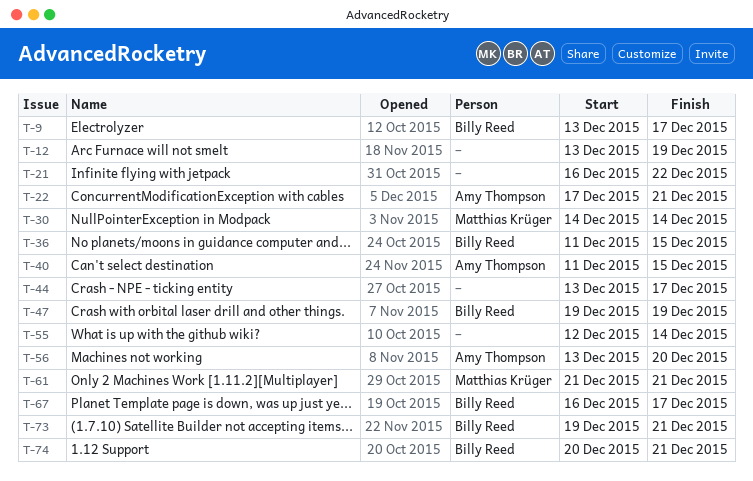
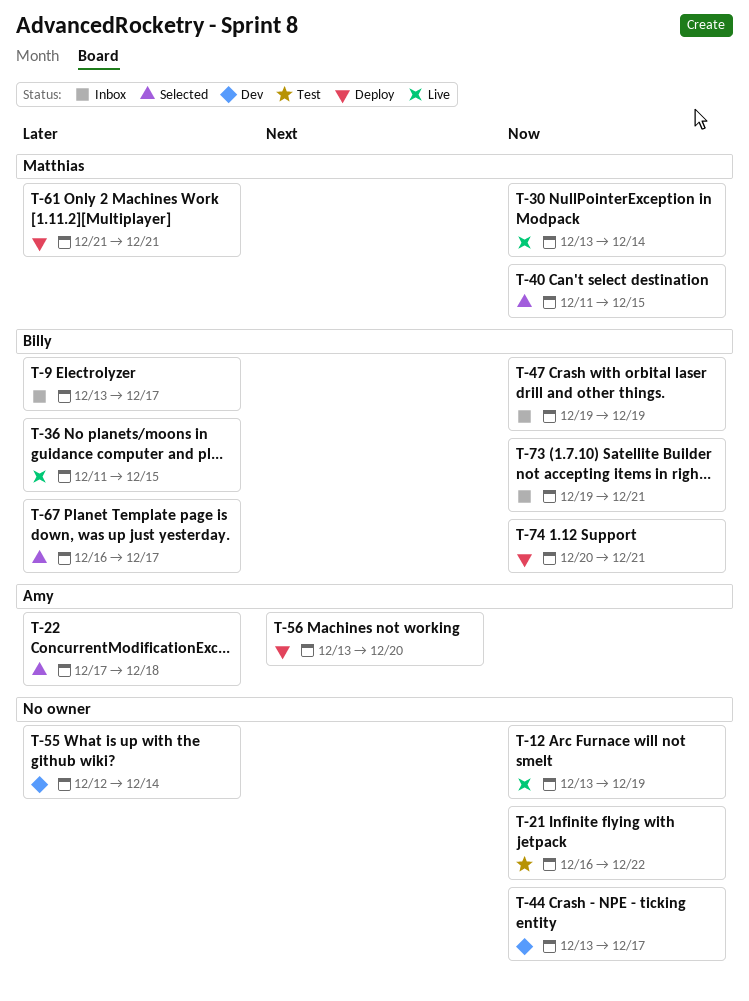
T-22, due: Dec 21 -> Dec 18
T-30, start: Dec 14 -> Dec 13
T-40, owner: Amy Thompson -> Matthias Krüger

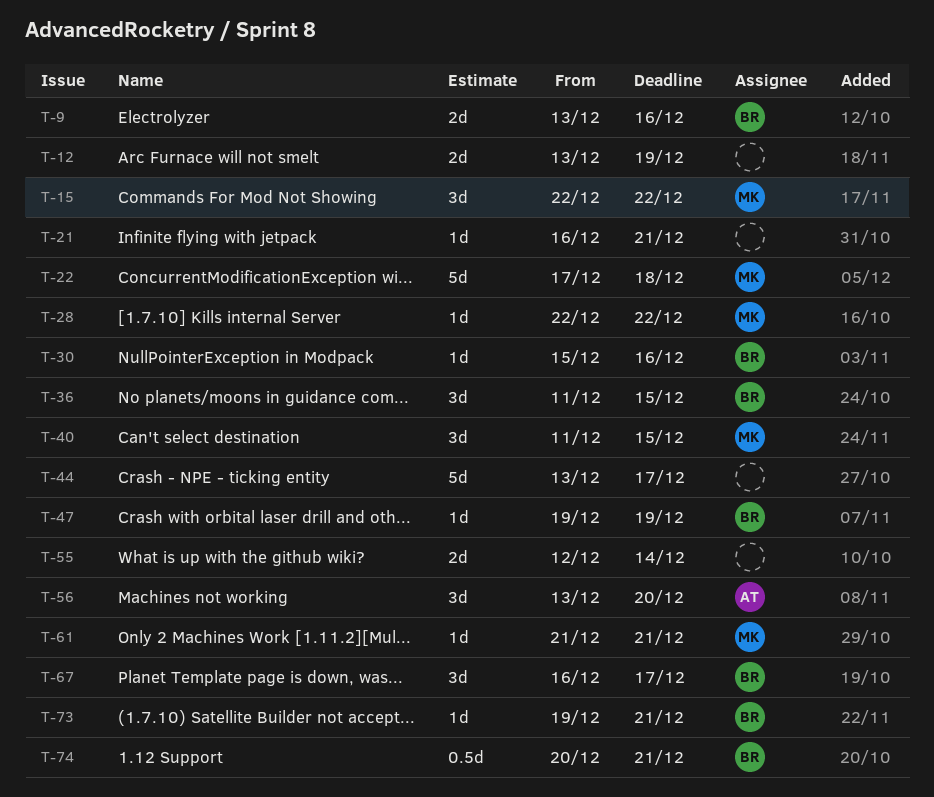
T-9, due: Dec 17 -> Dec 16
T-15: none -> present
T-21, due: Dec 22 -> Dec 21
T-22, owner: Amy -> Matthias
T-28: none -> present
T-30, owner: Matthias -> Billy
T-30, start: Dec 13 -> Dec 15
T-30, due: Dec 14 -> Dec 16

